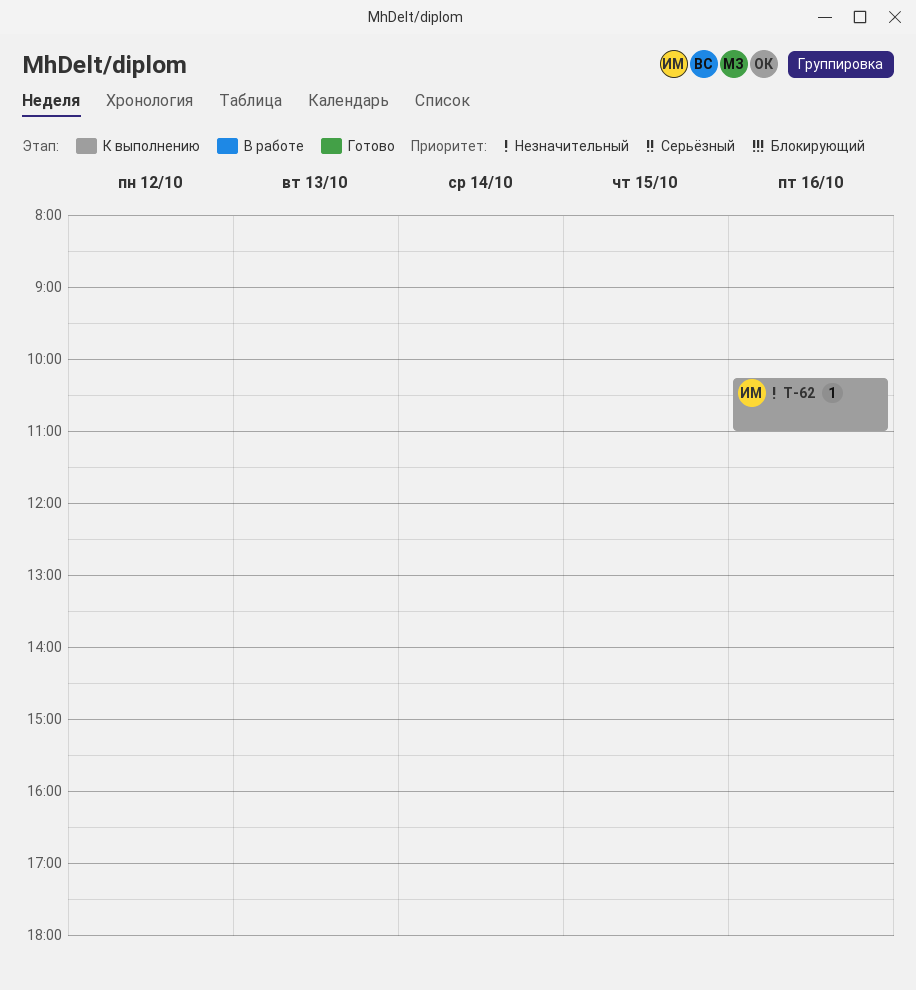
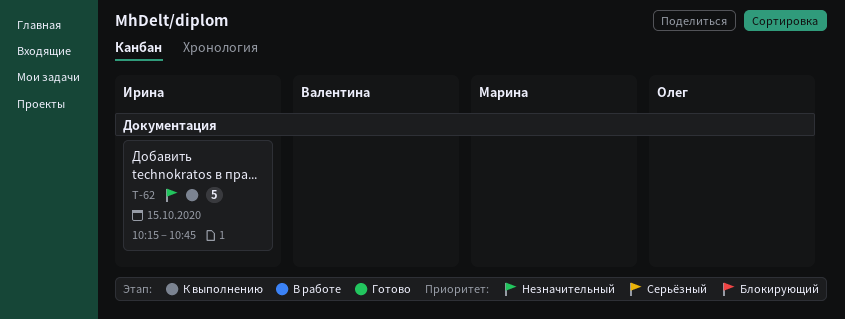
T-62, estimate: 1 -> 5
T-62, day: Oct 16 -> Oct 15
T-62, ends: 11:00 -> 10:45

